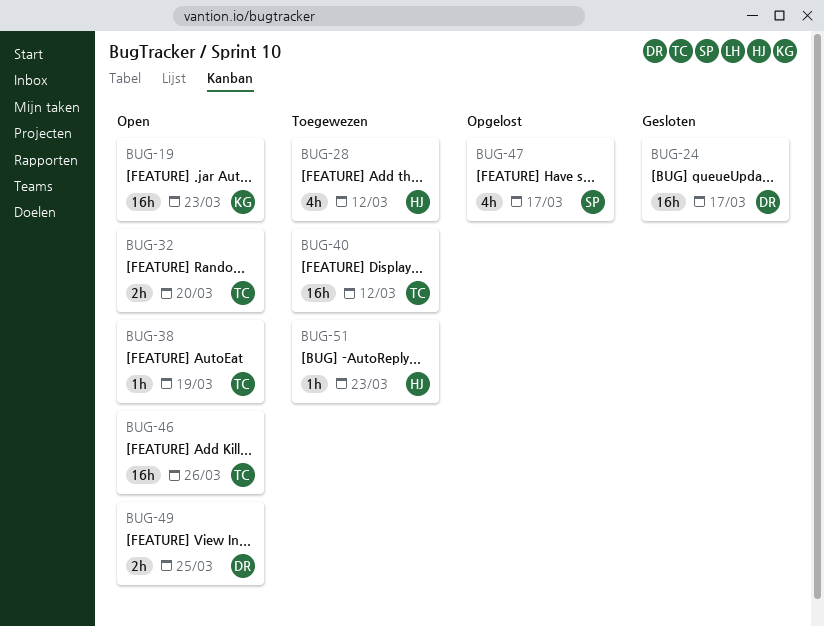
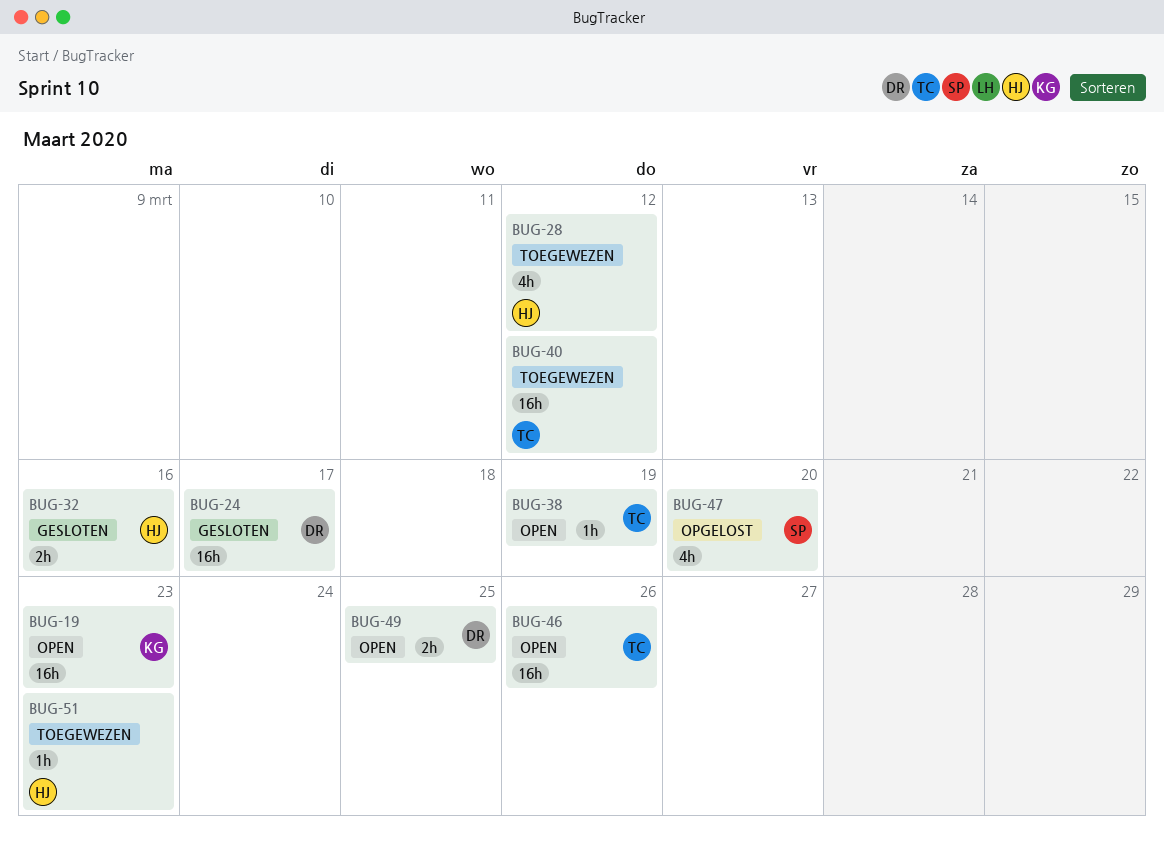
BUG-32, status: Open -> Gesloten
BUG-32, owner: TC -> HJ
BUG-32, due: Mar 20 -> Mar 16
BUG-47, due: Mar 17 -> Mar 20

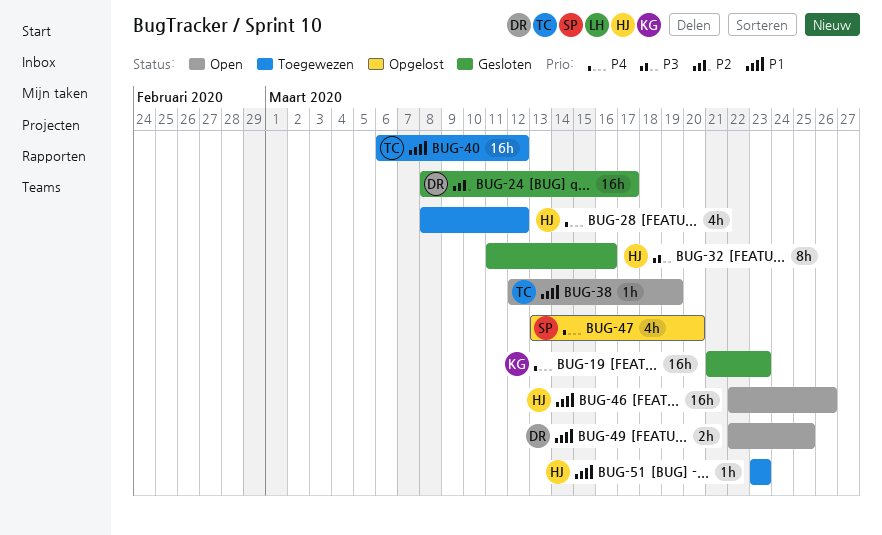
BUG-19, status: Open -> Gesloten
BUG-32, estimate: 2h -> 8h
BUG-46, owner: TC -> HJ

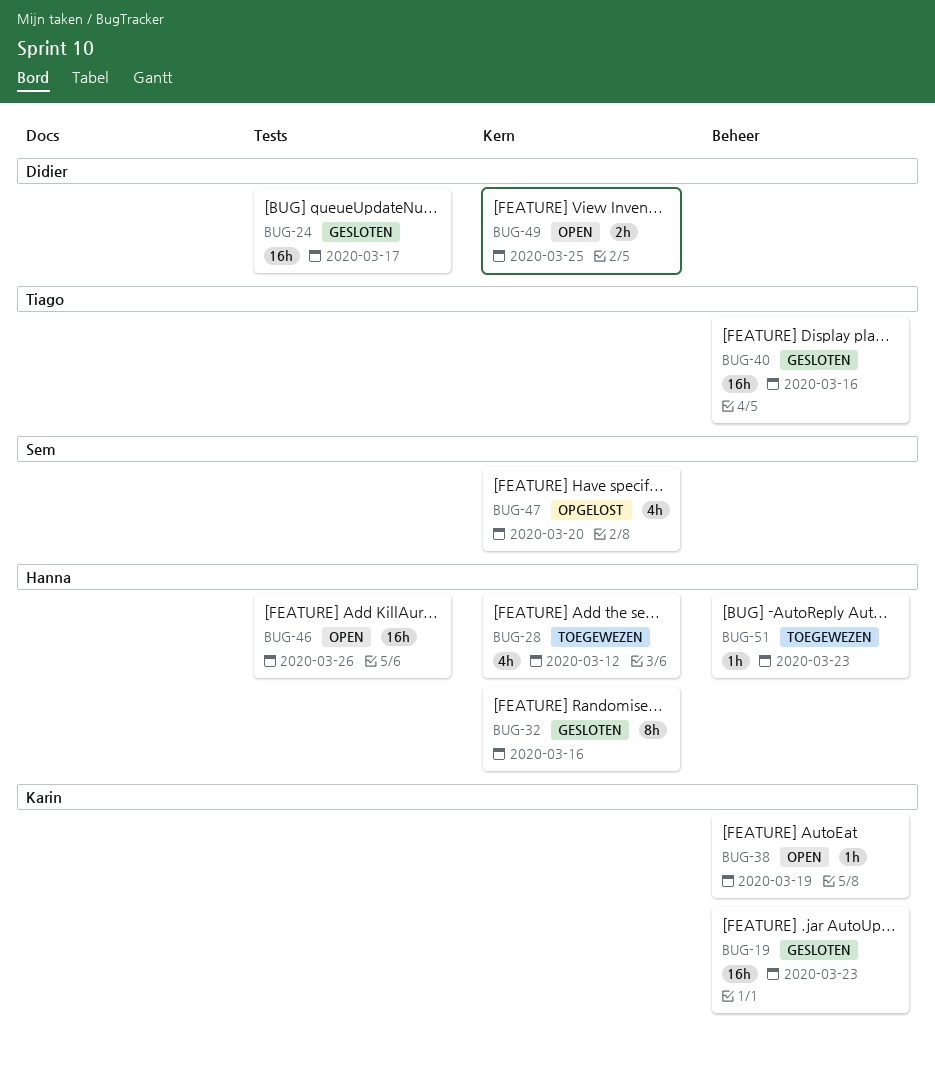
BUG-38, owner: Tiago -> Karin
BUG-40, status: Toegewezen -> Gesloten
BUG-40, due: Mar 12 -> Mar 16

